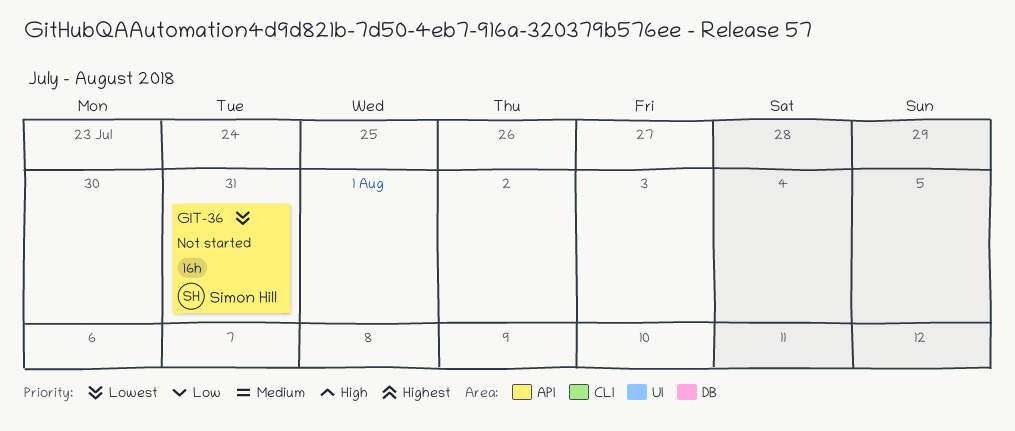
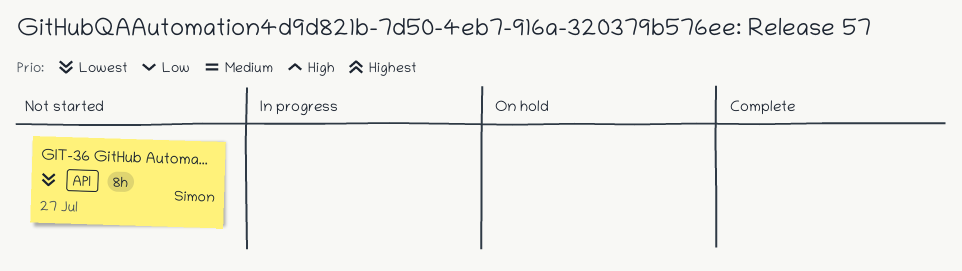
GIT-36, estimate: 16h -> 8h
GIT-36, due: Jul 31 -> Jul 27

